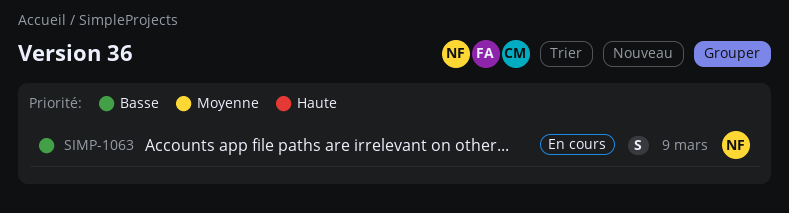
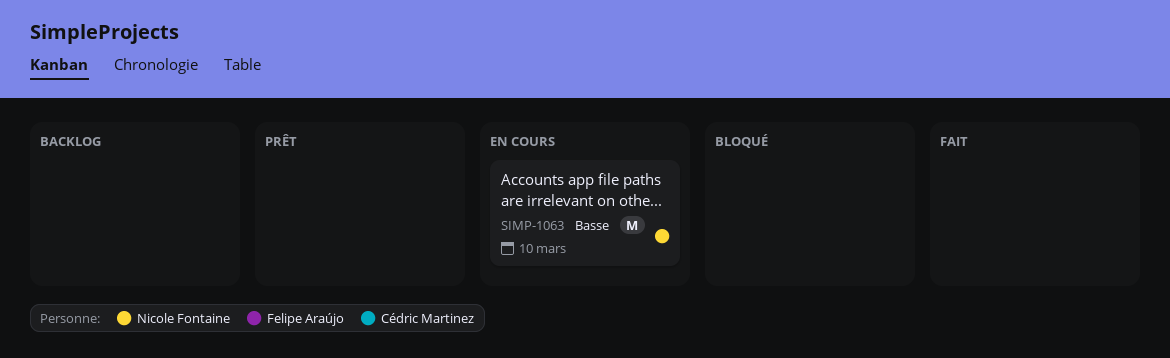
SIMP-1063, estimate: S -> M
SIMP-1063, due: Mar 9 -> Mar 10

